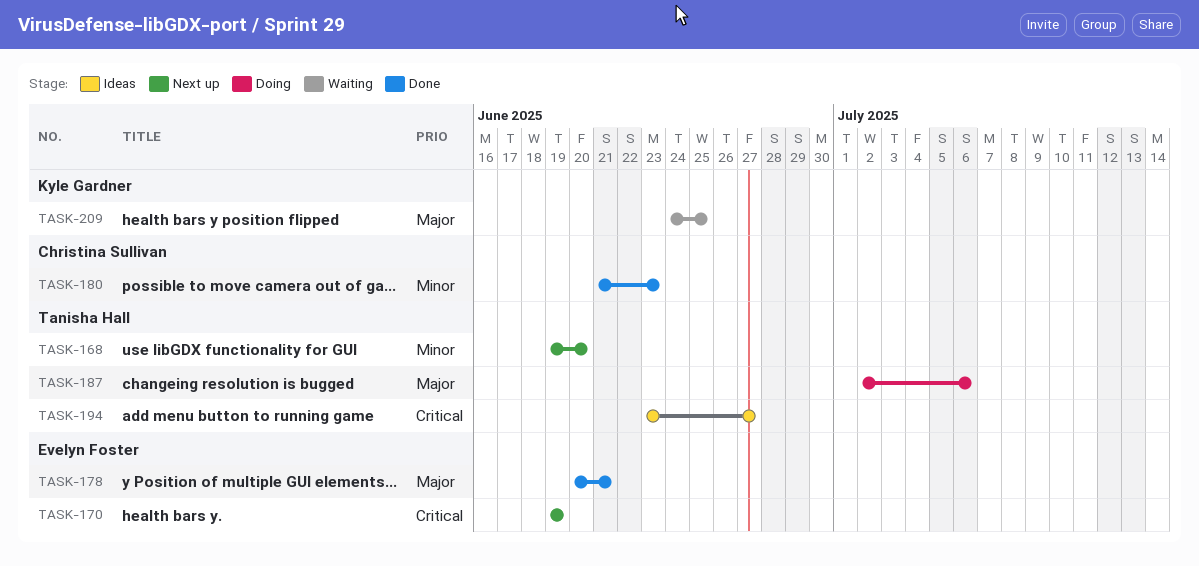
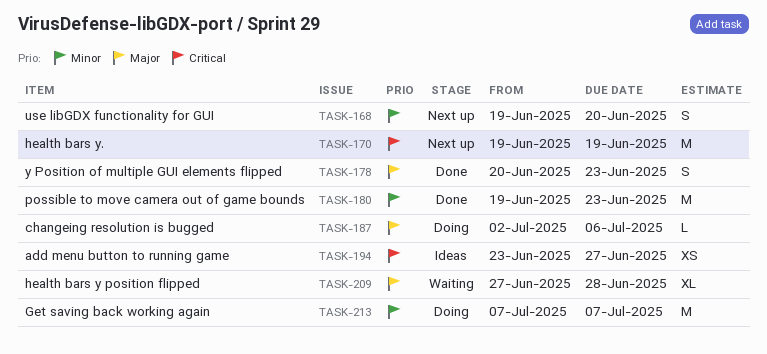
TASK-178, due: Jun 21 -> Jun 23
TASK-180, start: Jun 21 -> Jun 19
TASK-209, start: Jun 24 -> Jun 27
TASK-209, due: Jun 25 -> Jun 28
TASK-213: none -> present

